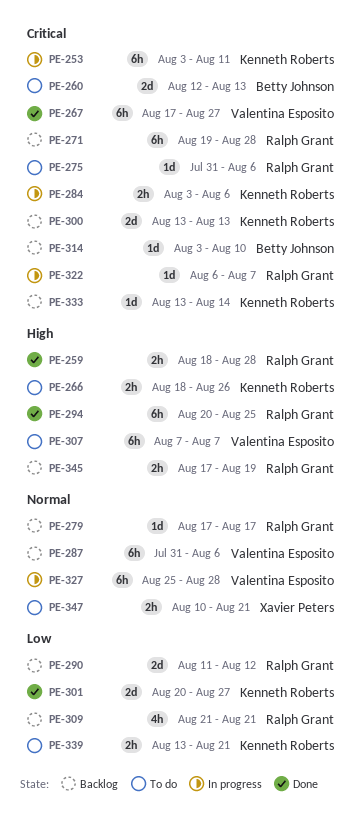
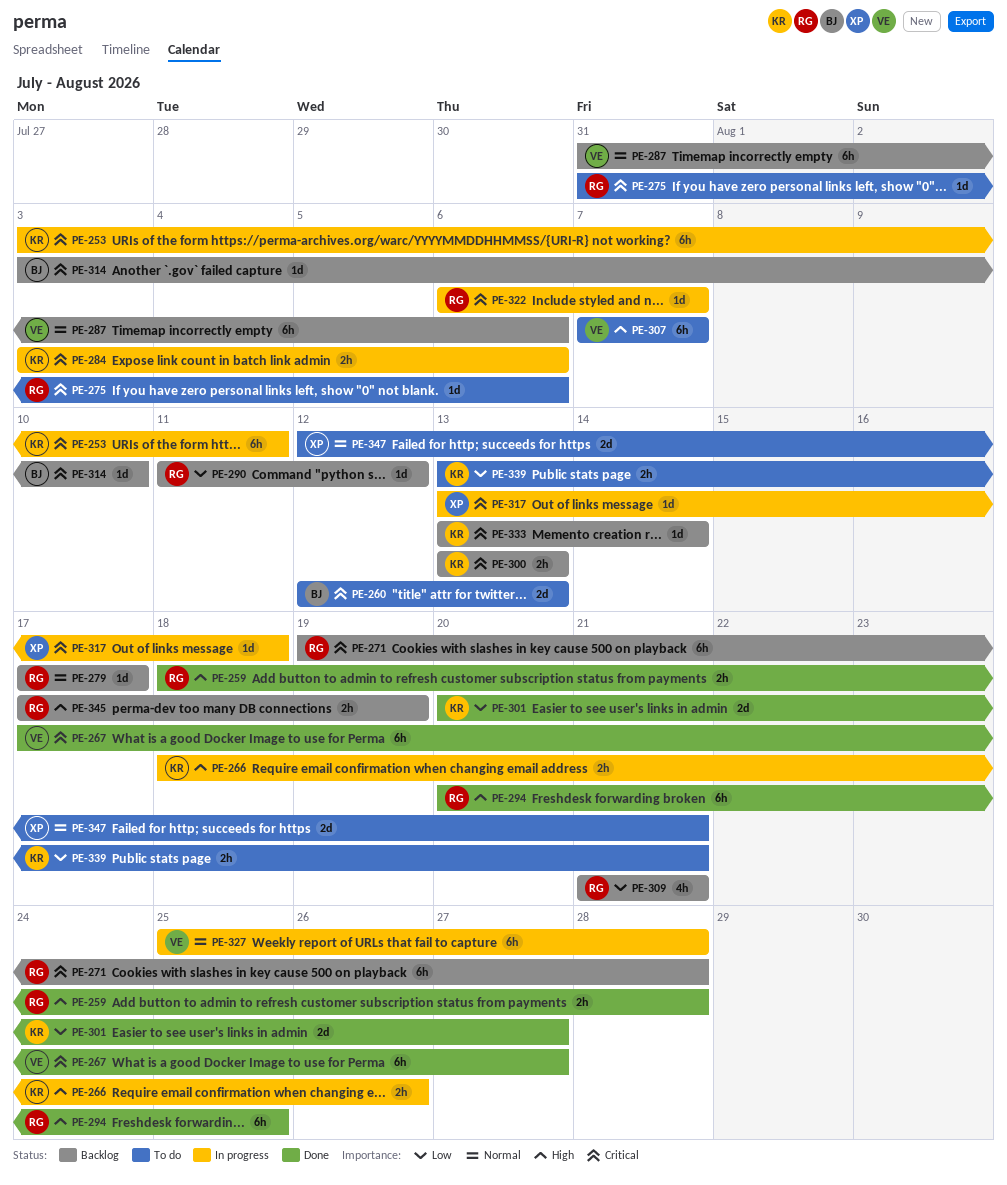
PE-266, status: To do -> In progress
PE-290, estimate: 2d -> 1d
PE-300, estimate: 2d -> 2h
PE-317: none -> present
PE-347, estimate: 2h -> 2d
PE-347, start: Aug 10 -> Aug 12

